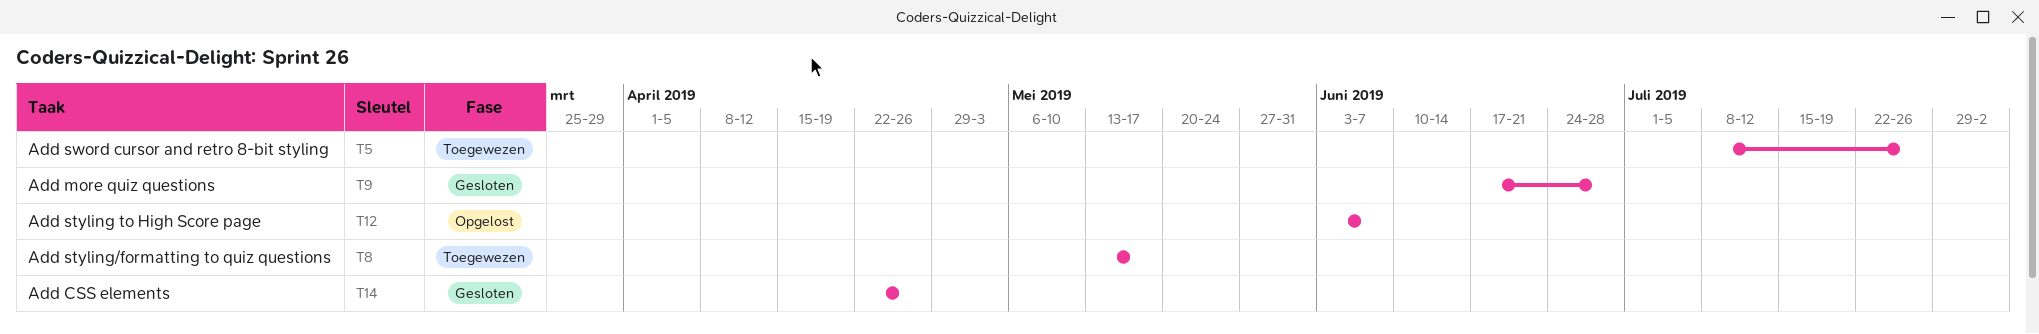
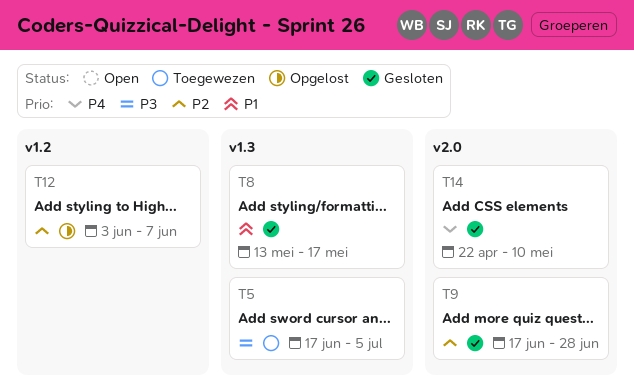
T5, start: Jul 8 -> Jun 17
T5, due: Jul 26 -> Jul 5
T8, status: Toegewezen -> Gesloten
T14, due: Apr 26 -> May 10

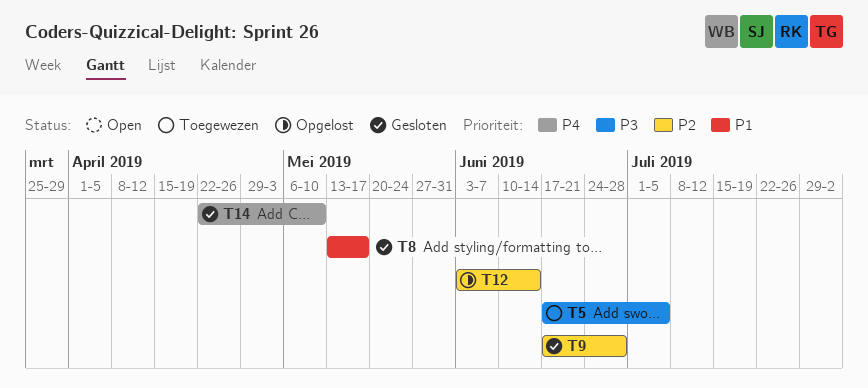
T12, due: Jun 7 -> Jun 14

